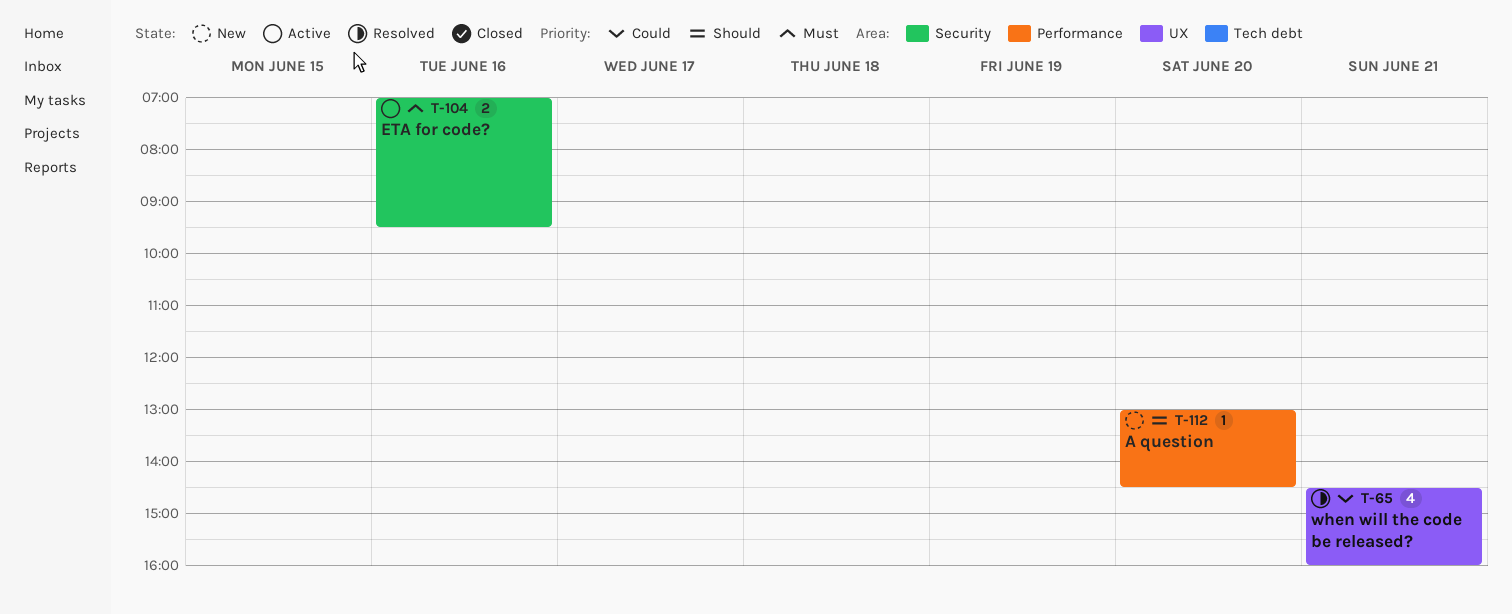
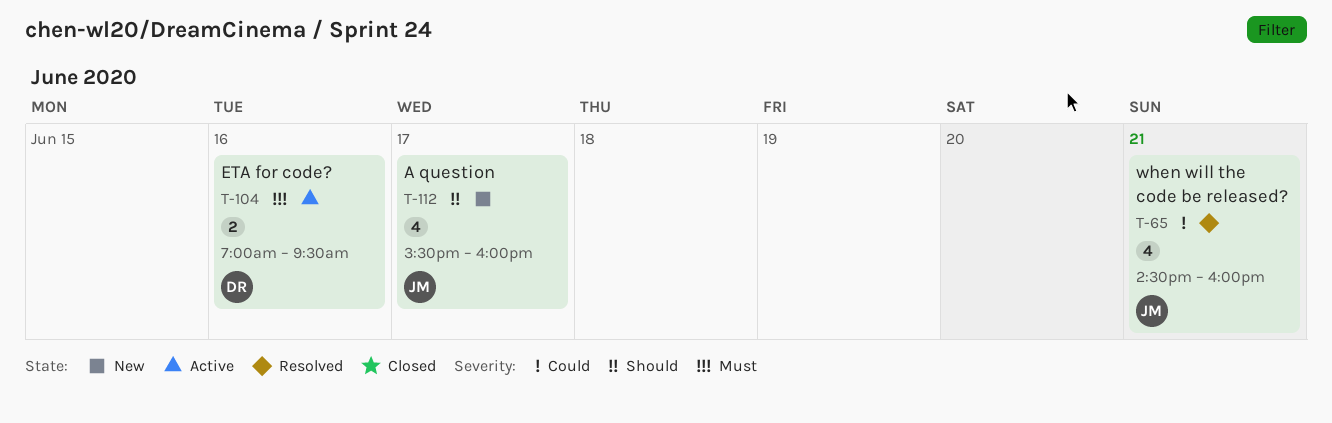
T-112, estimate: 1 -> 4
T-112, day: Jun 20 -> Jun 17
T-112, begins: 13:00 -> 15:30
T-112, ends: 14:30 -> 16:00

